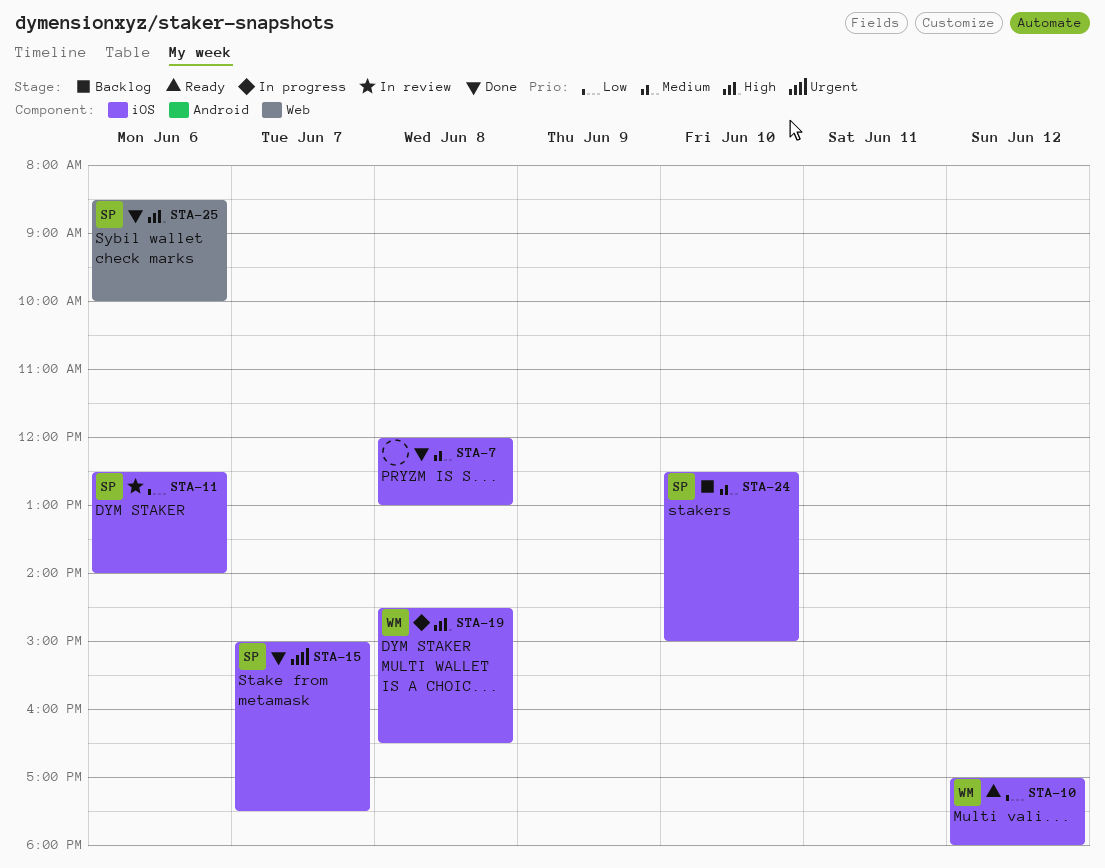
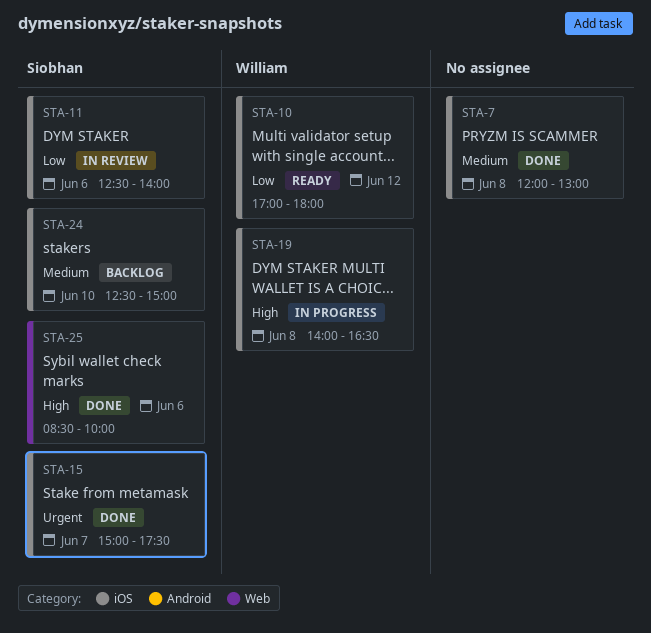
STA-19, begins: 14:30 -> 14:00

